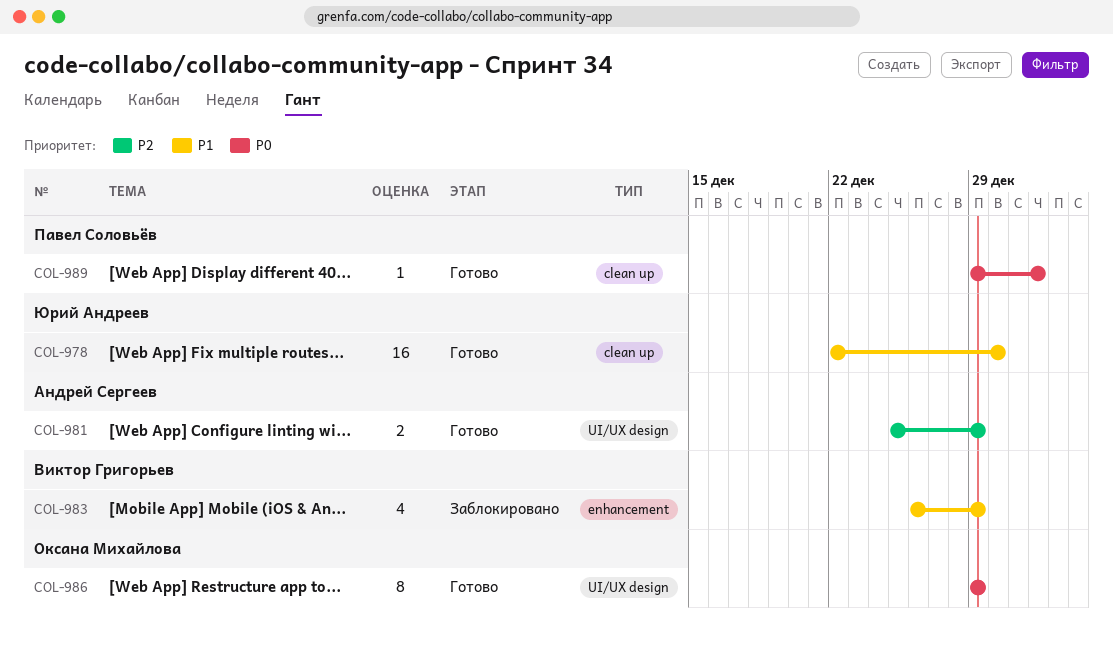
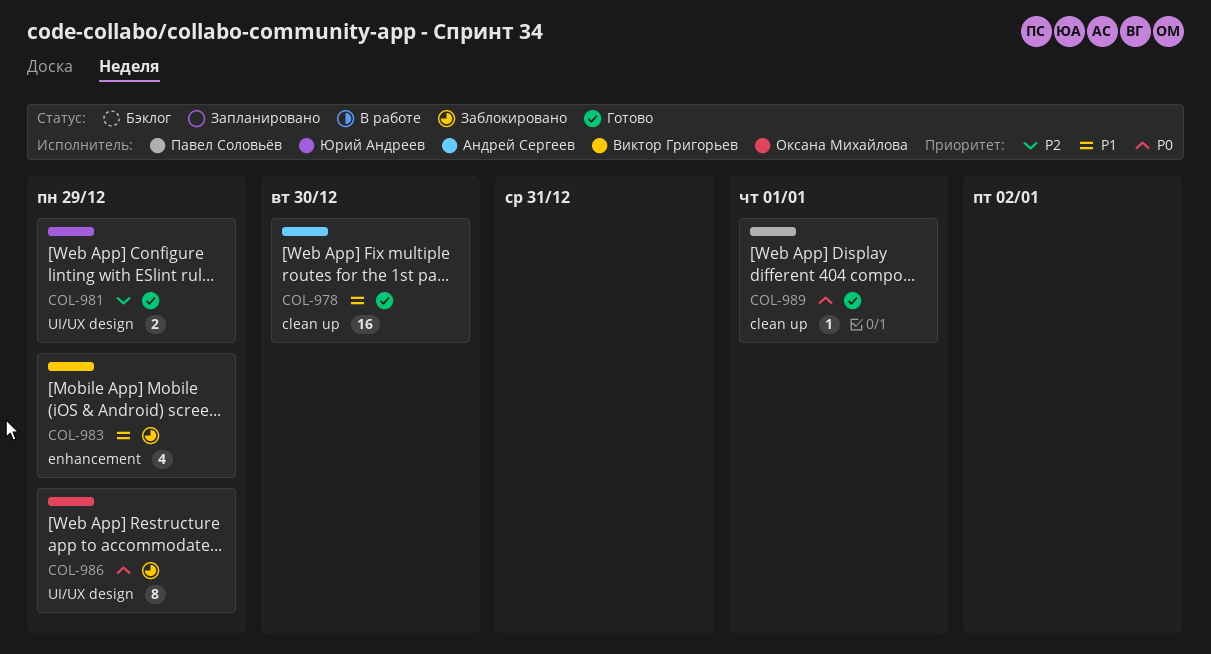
COL-978, owner: Юрий Андреев -> Андрей Сергеев
COL-981, owner: Андрей Сергеев -> Юрий Андреев
COL-986, status: Готово -> Заблокировано

